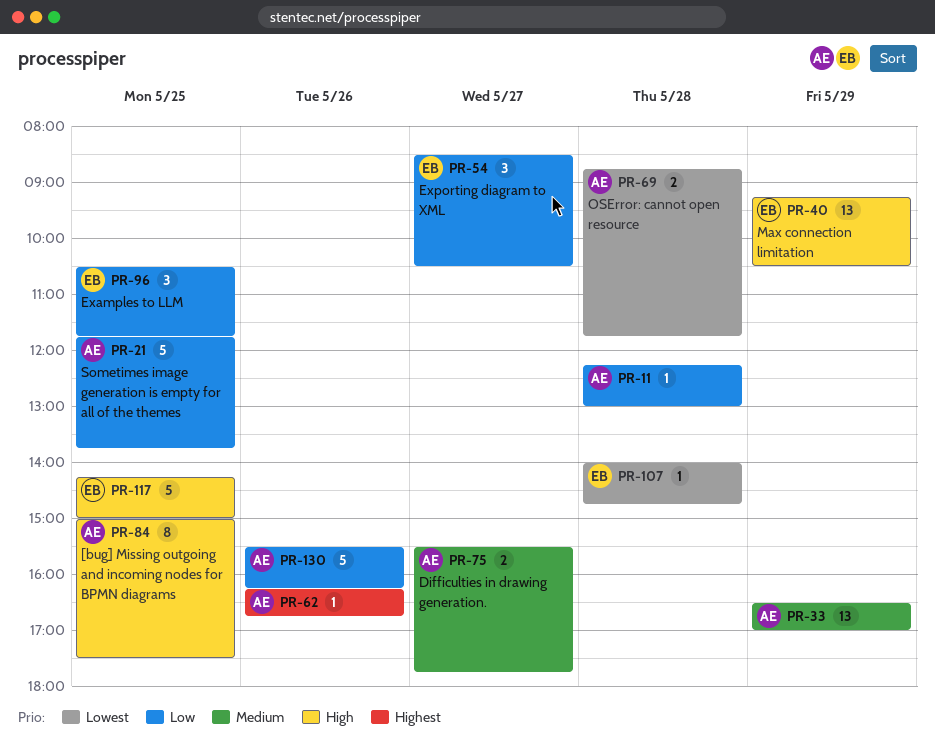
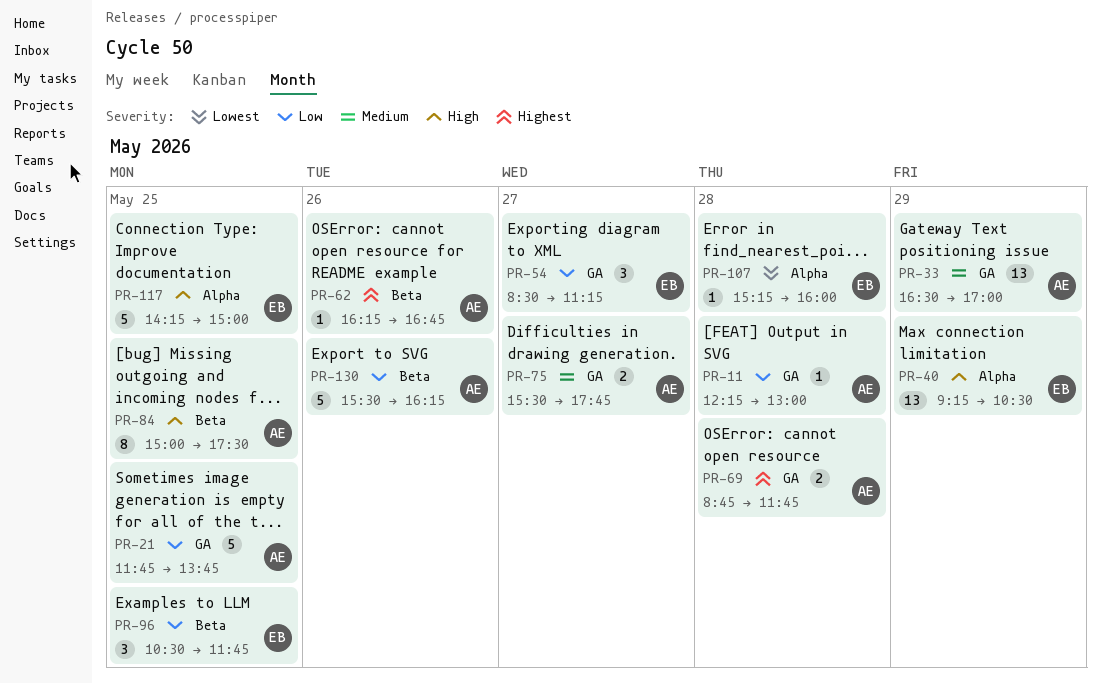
PR-54, ends: 10:30 -> 11:15
PR-69, priority: Lowest -> Highest
PR-107, begins: 14:00 -> 15:15
PR-107, ends: 14:45 -> 16:00

